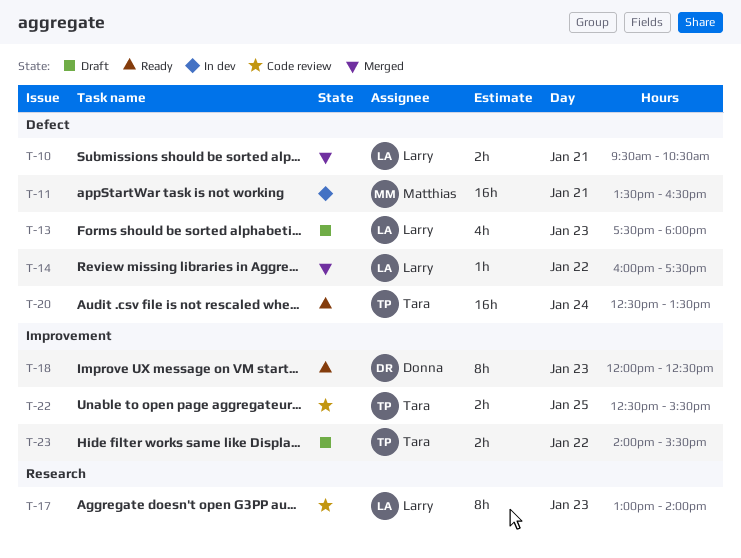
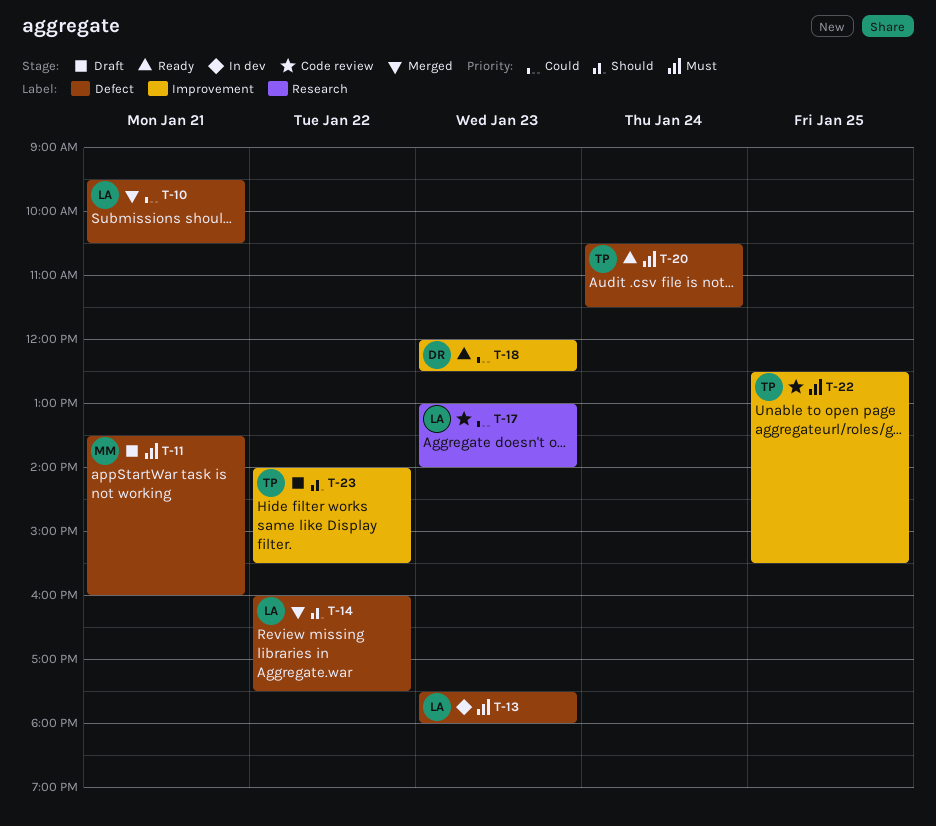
T-11, status: In dev -> Draft
T-11, ends: 16:30 -> 16:00
T-13, status: Draft -> In dev
T-20, begins: 12:30 -> 10:30
T-20, ends: 13:30 -> 11:30

